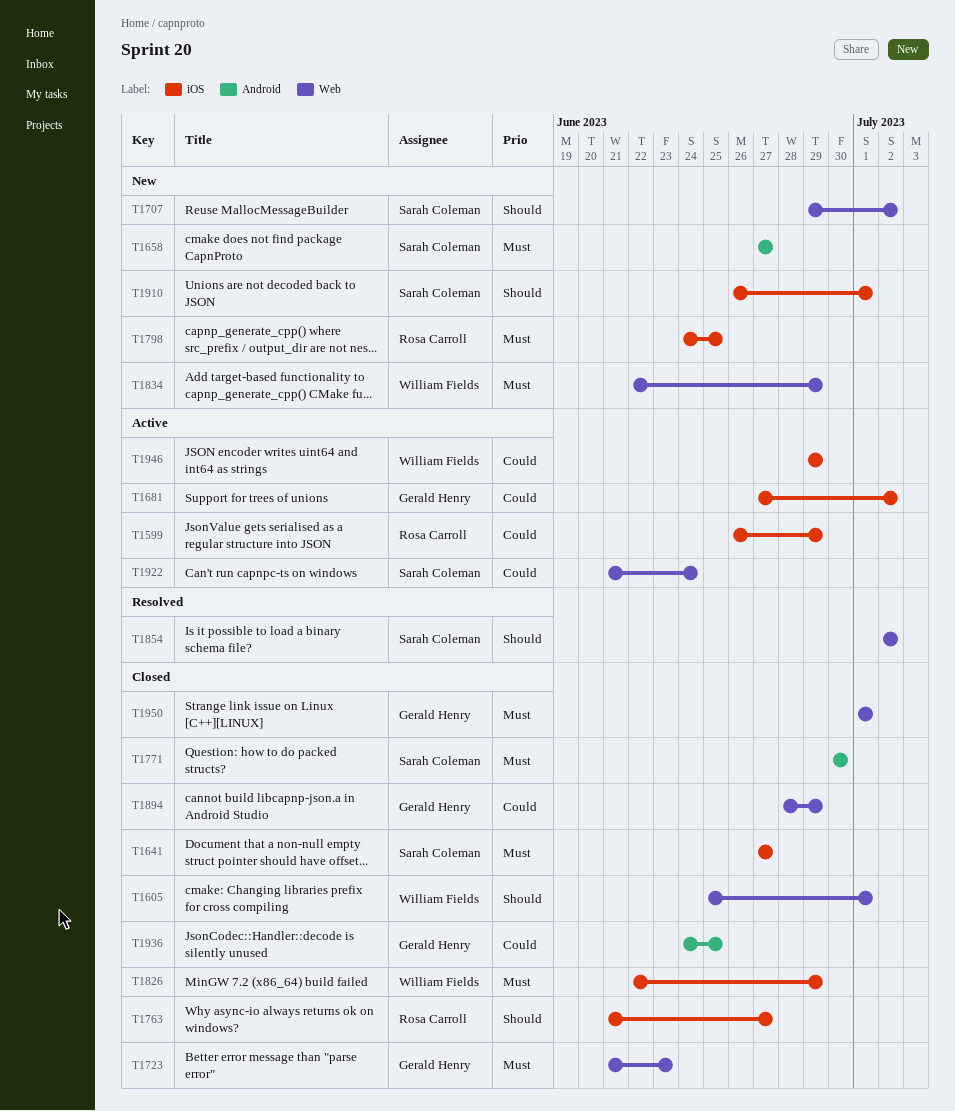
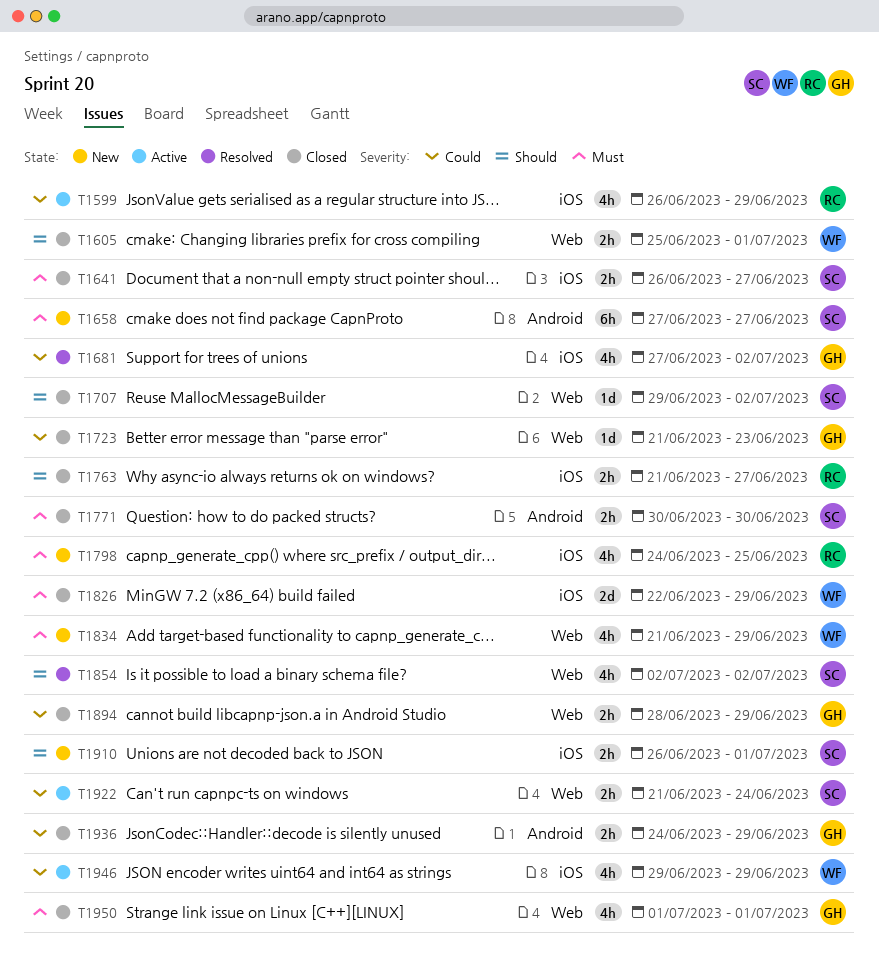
T1641, start: Jun 27 -> Jun 26
T1681, status: Active -> Resolved
T1707, status: New -> Closed
T1723, priority: Must -> Could
T1834, start: Jun 22 -> Jun 21
T1936, due: Jun 25 -> Jun 29

